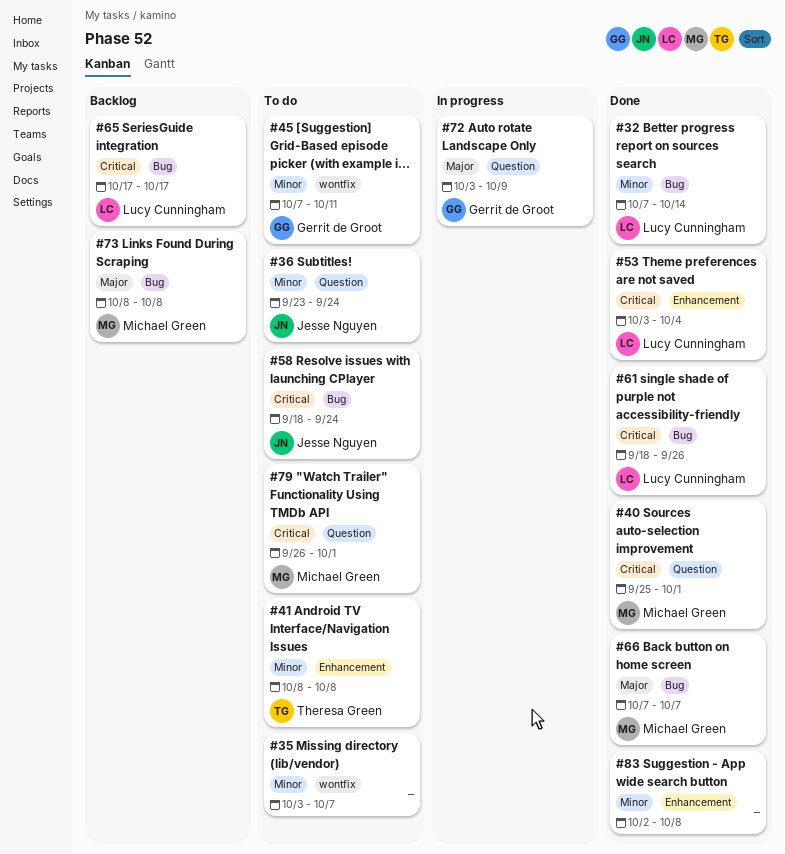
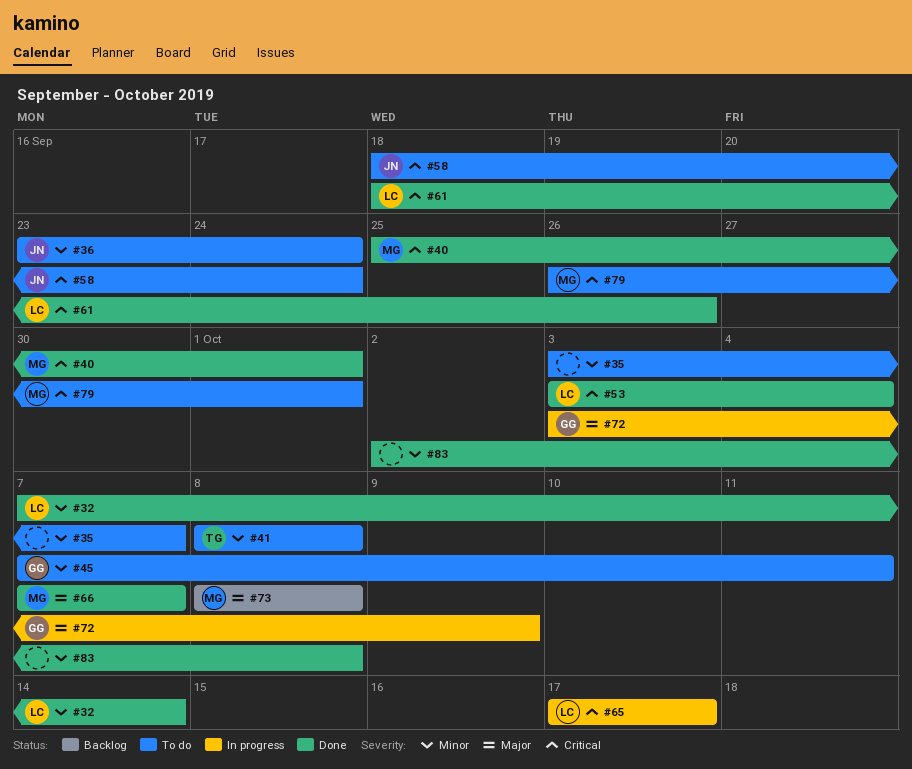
#65, status: Backlog -> In progress

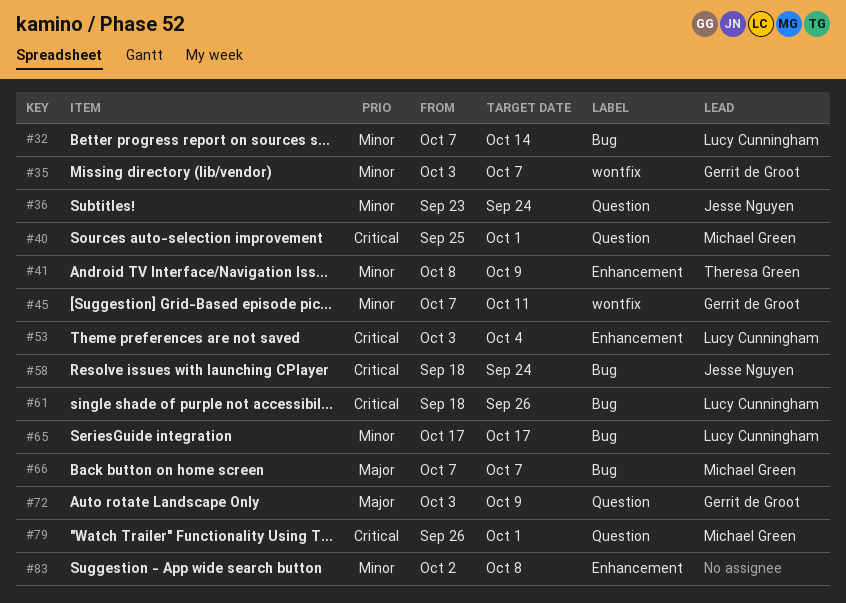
#35, owner: none -> Gerrit de Groot
#41, due: Oct 8 -> Oct 9
#65, priority: Critical -> Minor
#73: present -> none

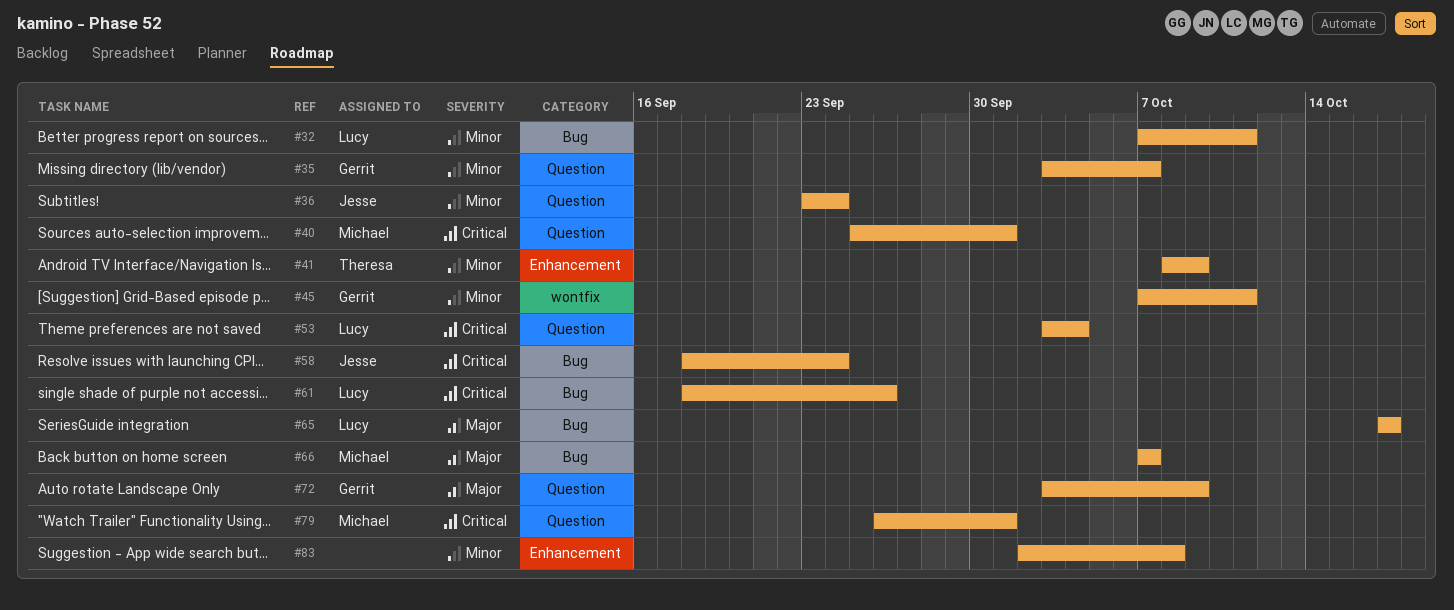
#32, due: Oct 14 -> Oct 11
#35, label: wontfix -> Question
#53, label: Enhancement -> Question
#65, priority: Minor -> Major

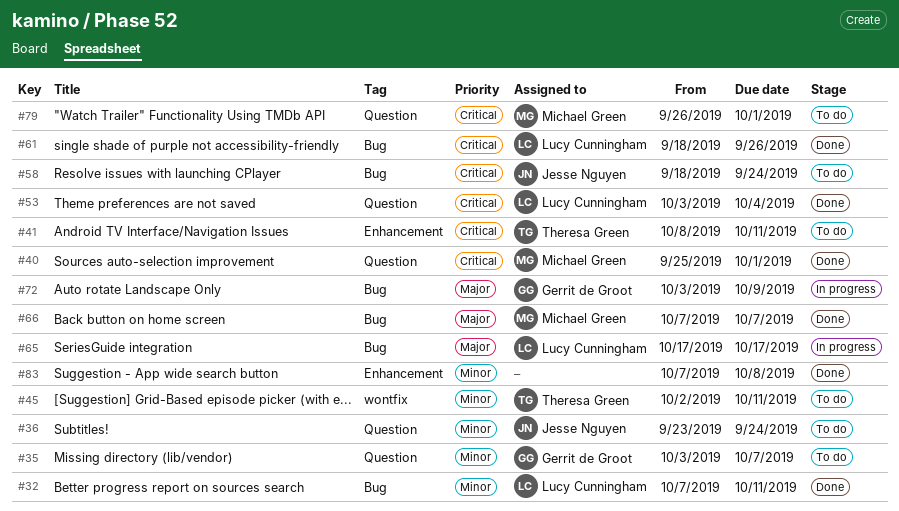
#41, priority: Minor -> Critical
#41, due: Oct 9 -> Oct 11
#45, owner: Gerrit de Groot -> Theresa Green
#45, start: Oct 7 -> Oct 2
#72, label: Question -> Bug
#83, start: Oct 2 -> Oct 7

